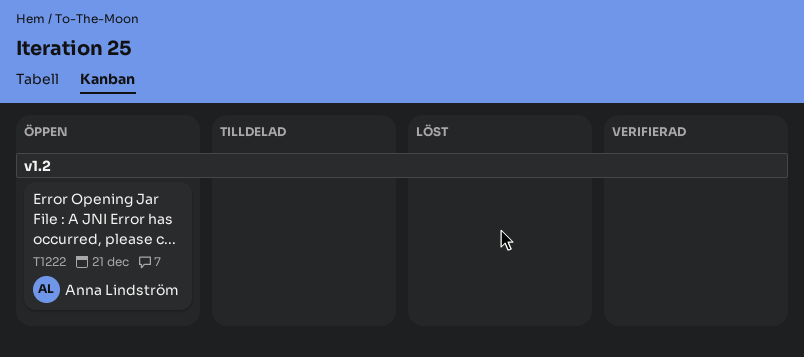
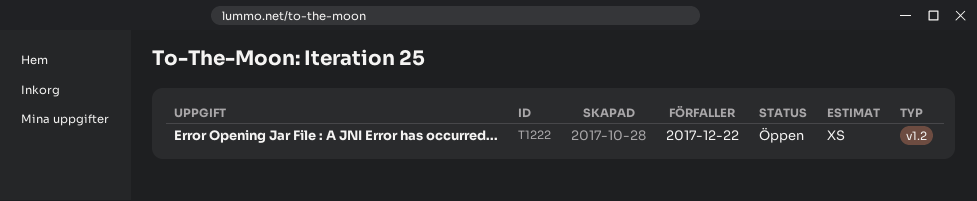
T1222, due: Dec 21 -> Dec 22

